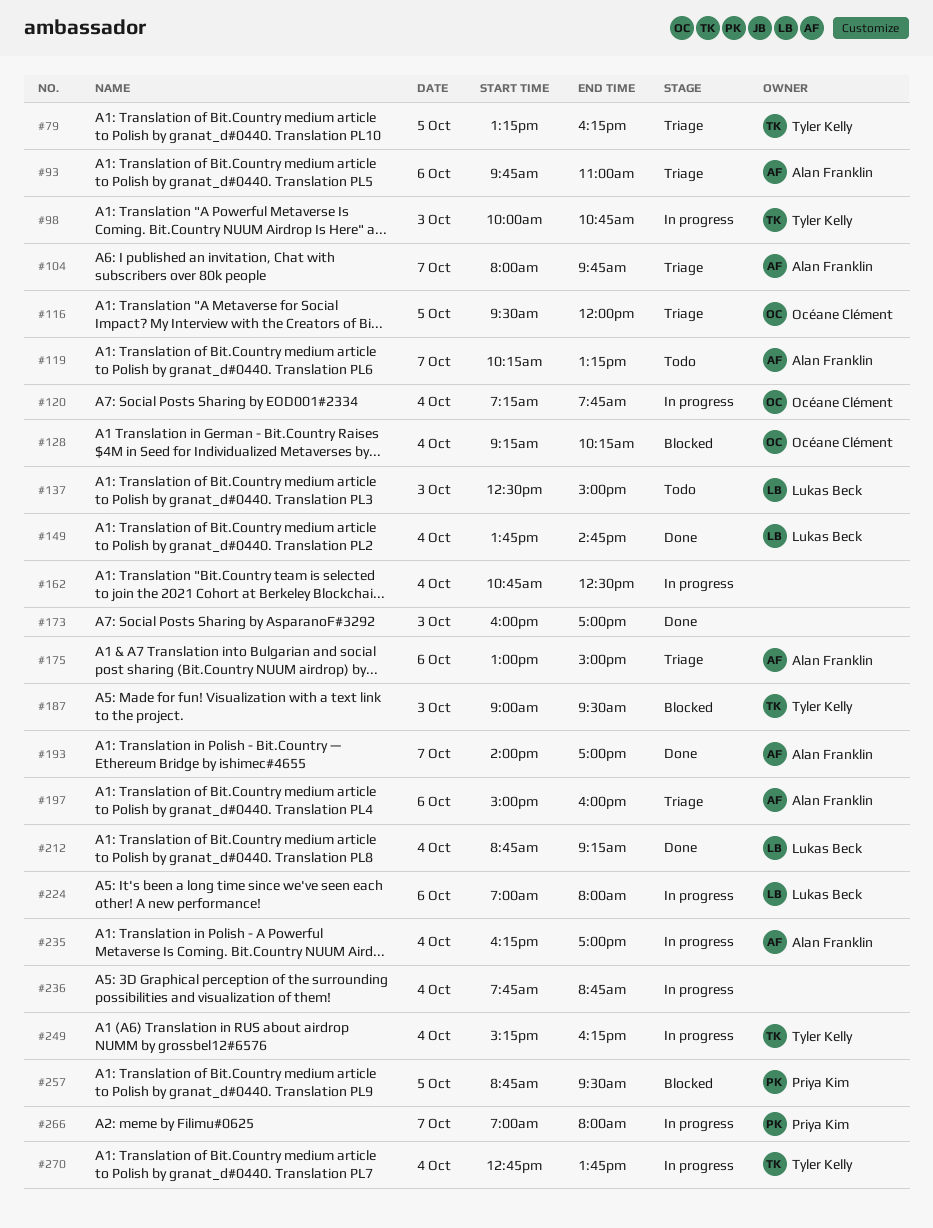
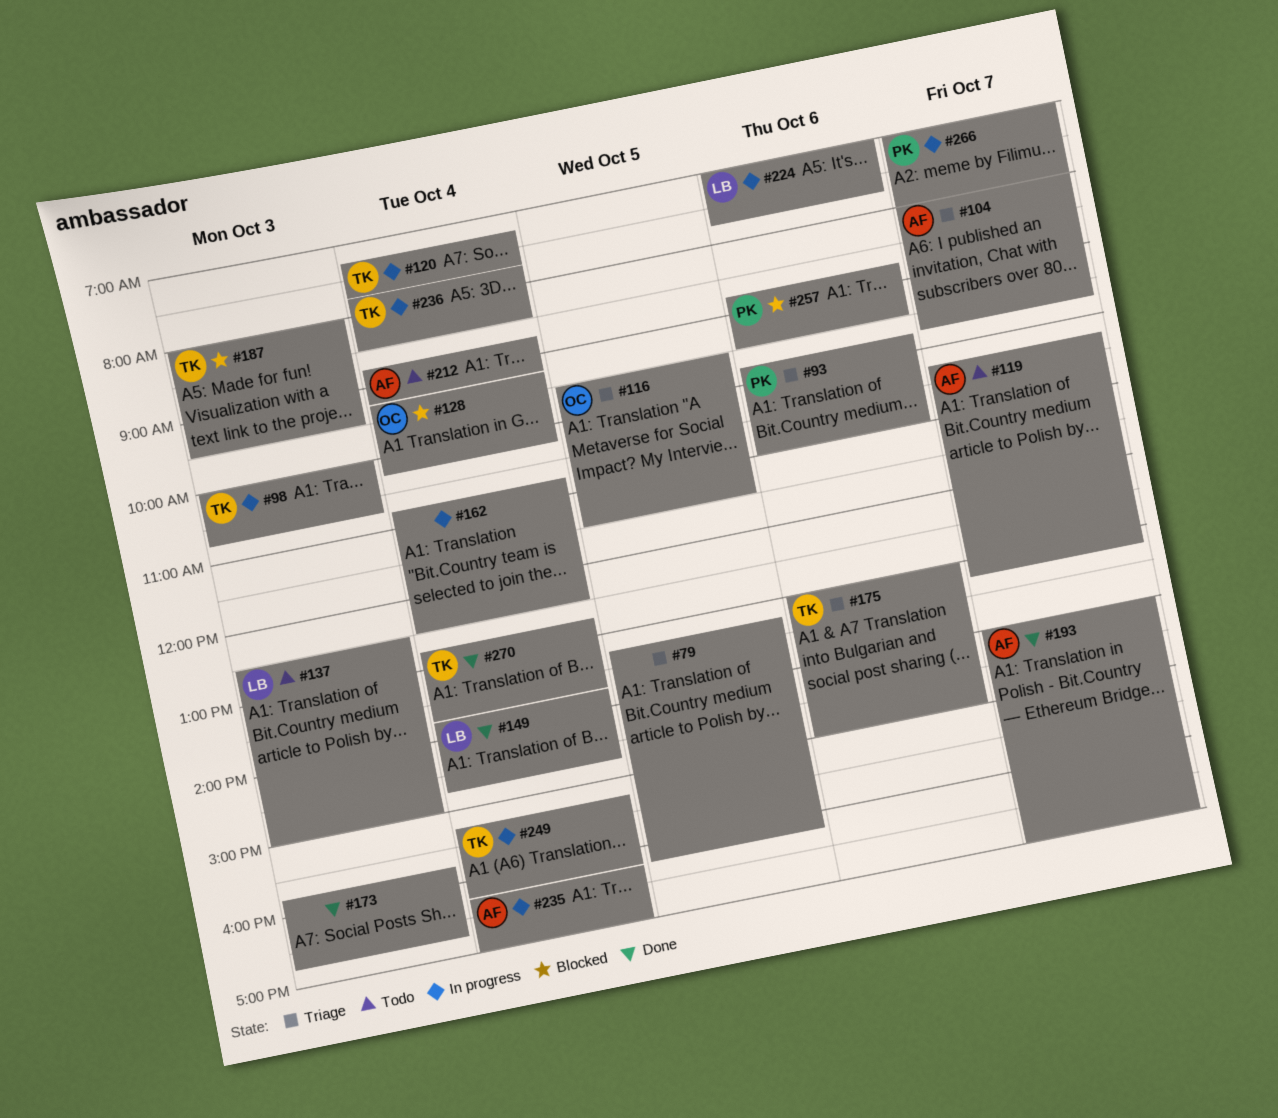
#79, owner: Tyler Kelly -> none
#93, owner: Alan Franklin -> Priya Kim
#116, ends: 12:00 -> 11:30
#120, owner: Océane Clément -> Tyler Kelly
#173, begins: 16:00 -> 15:45
#173, ends: 17:00 -> 16:45
#175, owner: Alan Franklin -> Tyler Kelly
#187, begins: 09:00 -> 08:00
#197: present -> none
#212, status: Done -> Todo
#212, owner: Lukas Beck -> Alan Franklin
#224, ends: 08:00 -> 07:45
#236, owner: none -> Tyler Kelly
#236, ends: 08:45 -> 08:30
#257, day: Oct 5 -> Oct 6
#270, status: In progress -> Done

